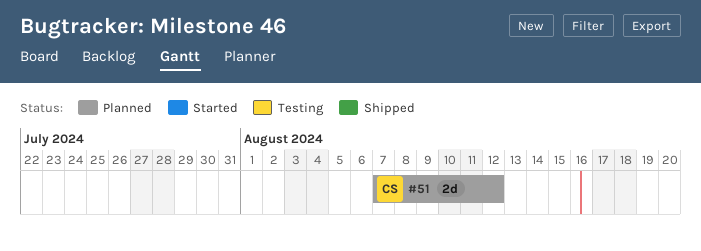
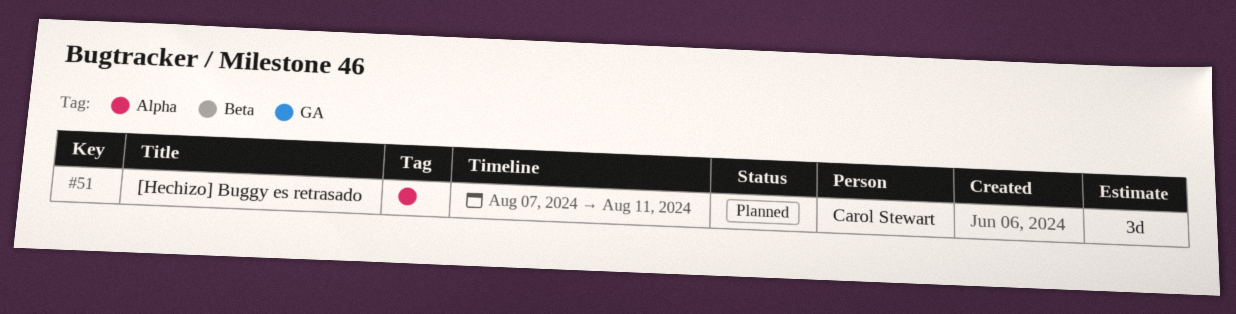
#51, estimate: 2d -> 3d
#51, due: Aug 12 -> Aug 11

